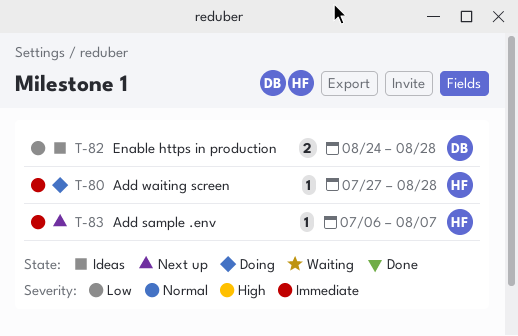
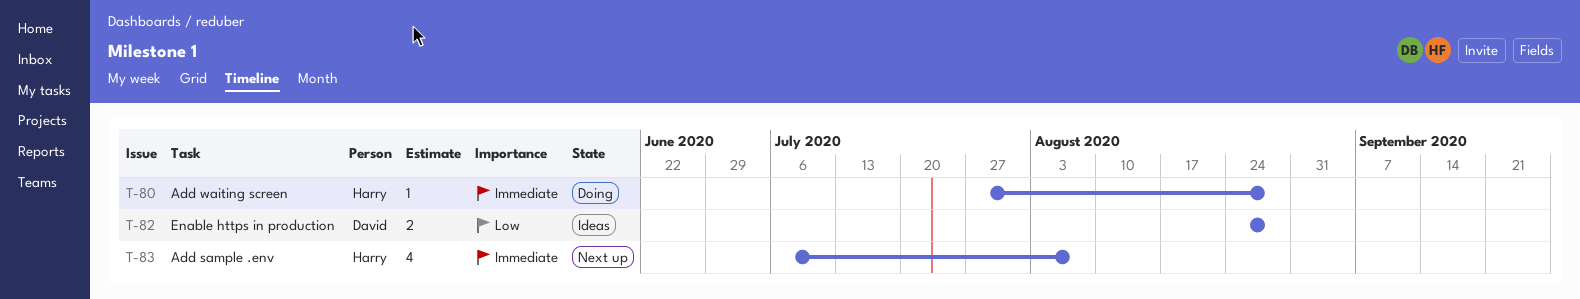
T-83, estimate: 1 -> 4

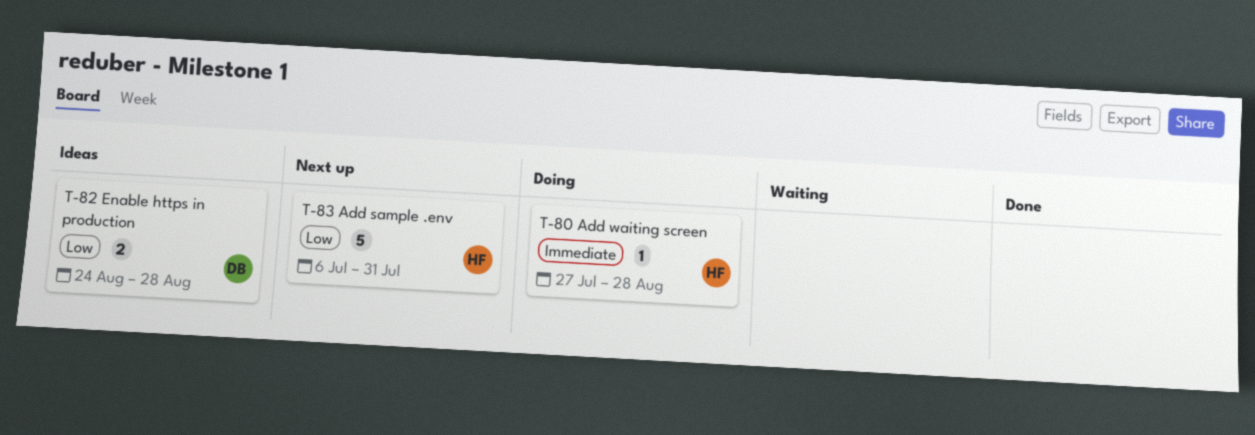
T-83, priority: Immediate -> Low
T-83, estimate: 4 -> 5
T-83, due: Aug 7 -> Jul 31

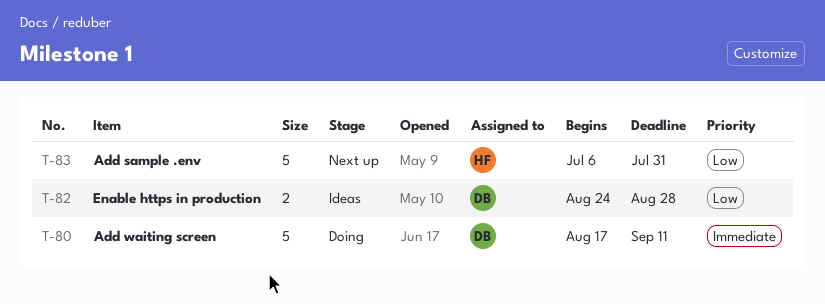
T-80, owner: HF -> DB
T-80, estimate: 1 -> 5
T-80, start: Jul 27 -> Aug 17
T-80, due: Aug 28 -> Sep 11

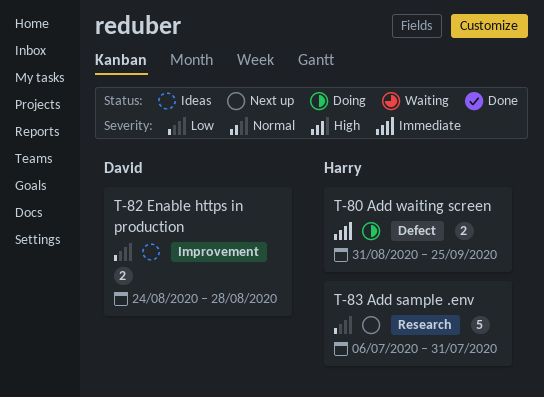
T-80, owner: David -> Harry
T-80, estimate: 5 -> 2
T-80, start: Aug 17 -> Aug 31
T-80, due: Sep 11 -> Sep 25

